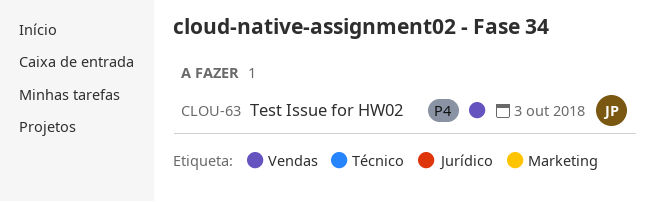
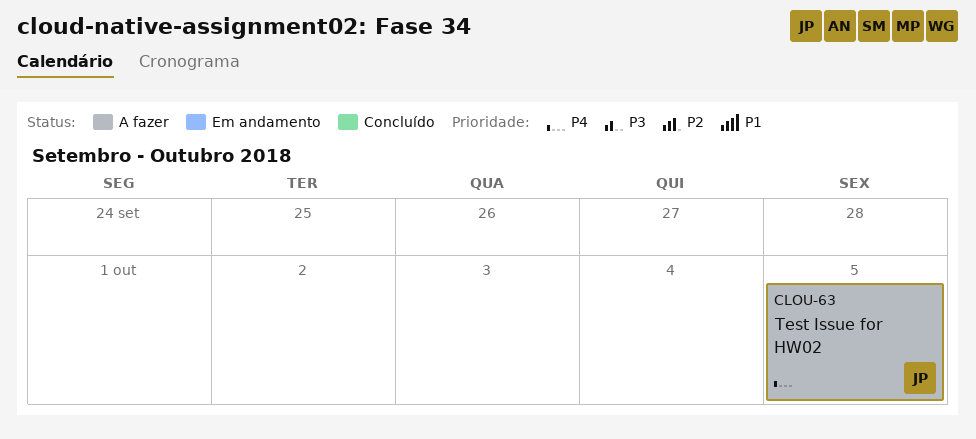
CLOU-63, due: Oct 3 -> Oct 5

